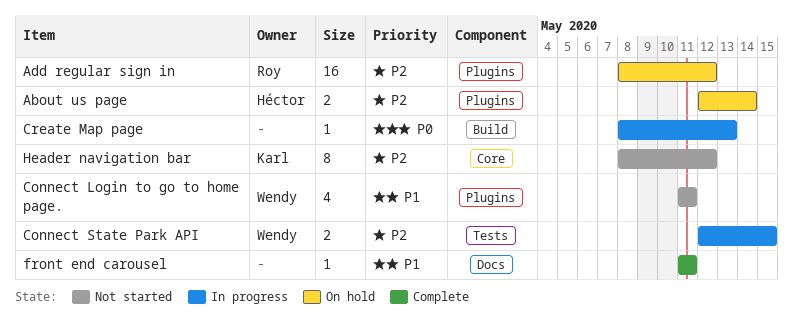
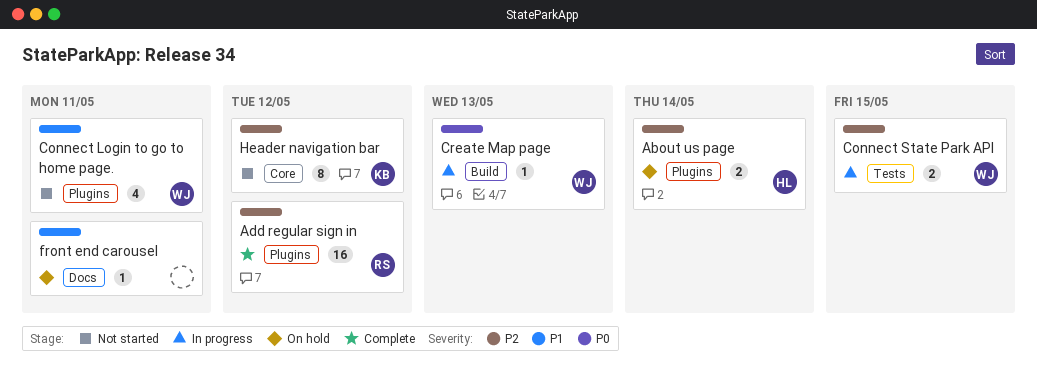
Add regular sign in, status: On hold -> Complete
Create Map page, owner: none -> Wendy
front end carousel, status: Complete -> On hold

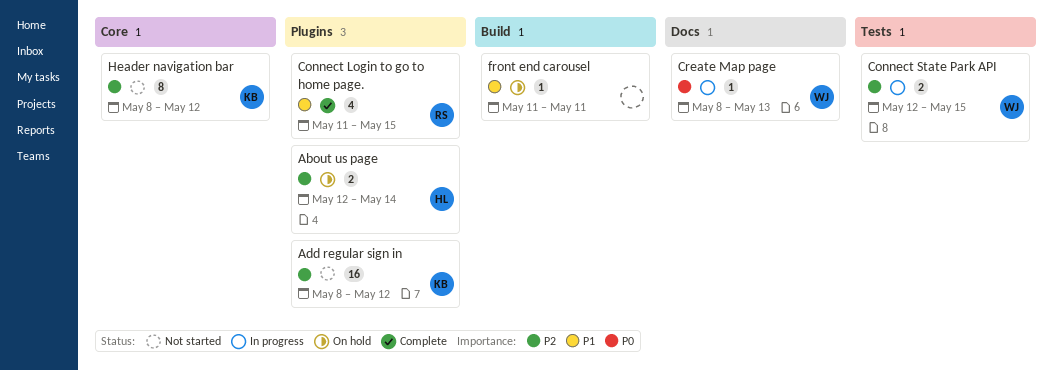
Add regular sign in, status: Complete -> Not started
Add regular sign in, owner: RS -> KB
Connect Login to go to home page., status: Not started -> Complete
Connect Login to go to home page., owner: WJ -> RS
Connect Login to go to home page., due: May 11 -> May 15
Create Map page, label: Build -> Docs
front end carousel, label: Docs -> Build

